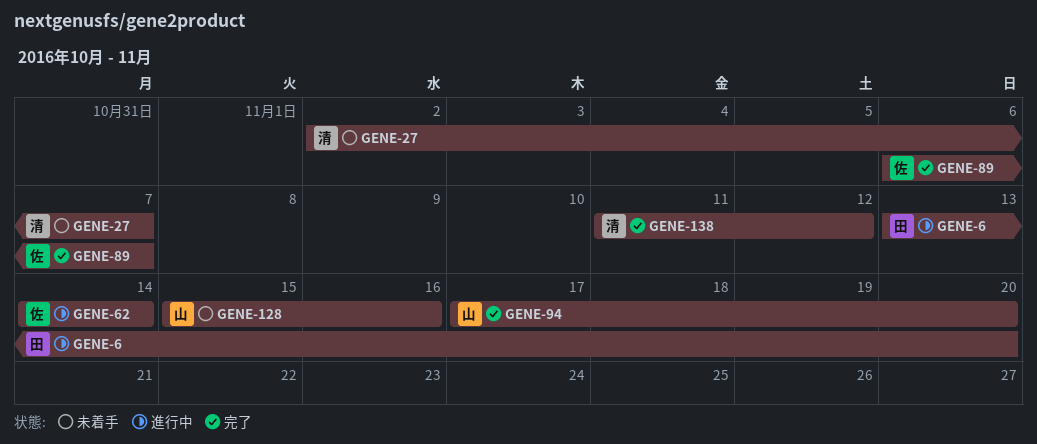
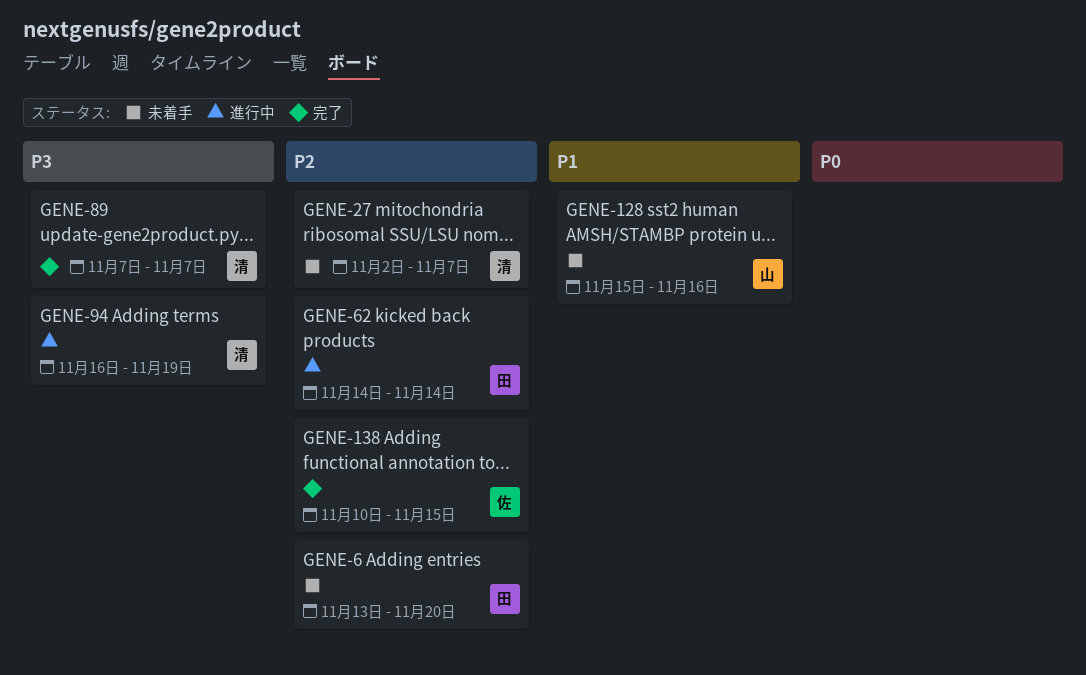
GENE-6, status: 進行中 -> 未着手
GENE-62, owner: 佐 -> 田
GENE-89, owner: 佐 -> 清
GENE-89, start: Nov 6 -> Nov 7
GENE-94, status: 完了 -> 進行中
GENE-94, owner: 山 -> 清
GENE-94, start: Nov 17 -> Nov 16
GENE-94, due: Nov 20 -> Nov 19
GENE-138, owner: 清 -> 佐
GENE-138, start: Nov 11 -> Nov 10
GENE-138, due: Nov 12 -> Nov 15

